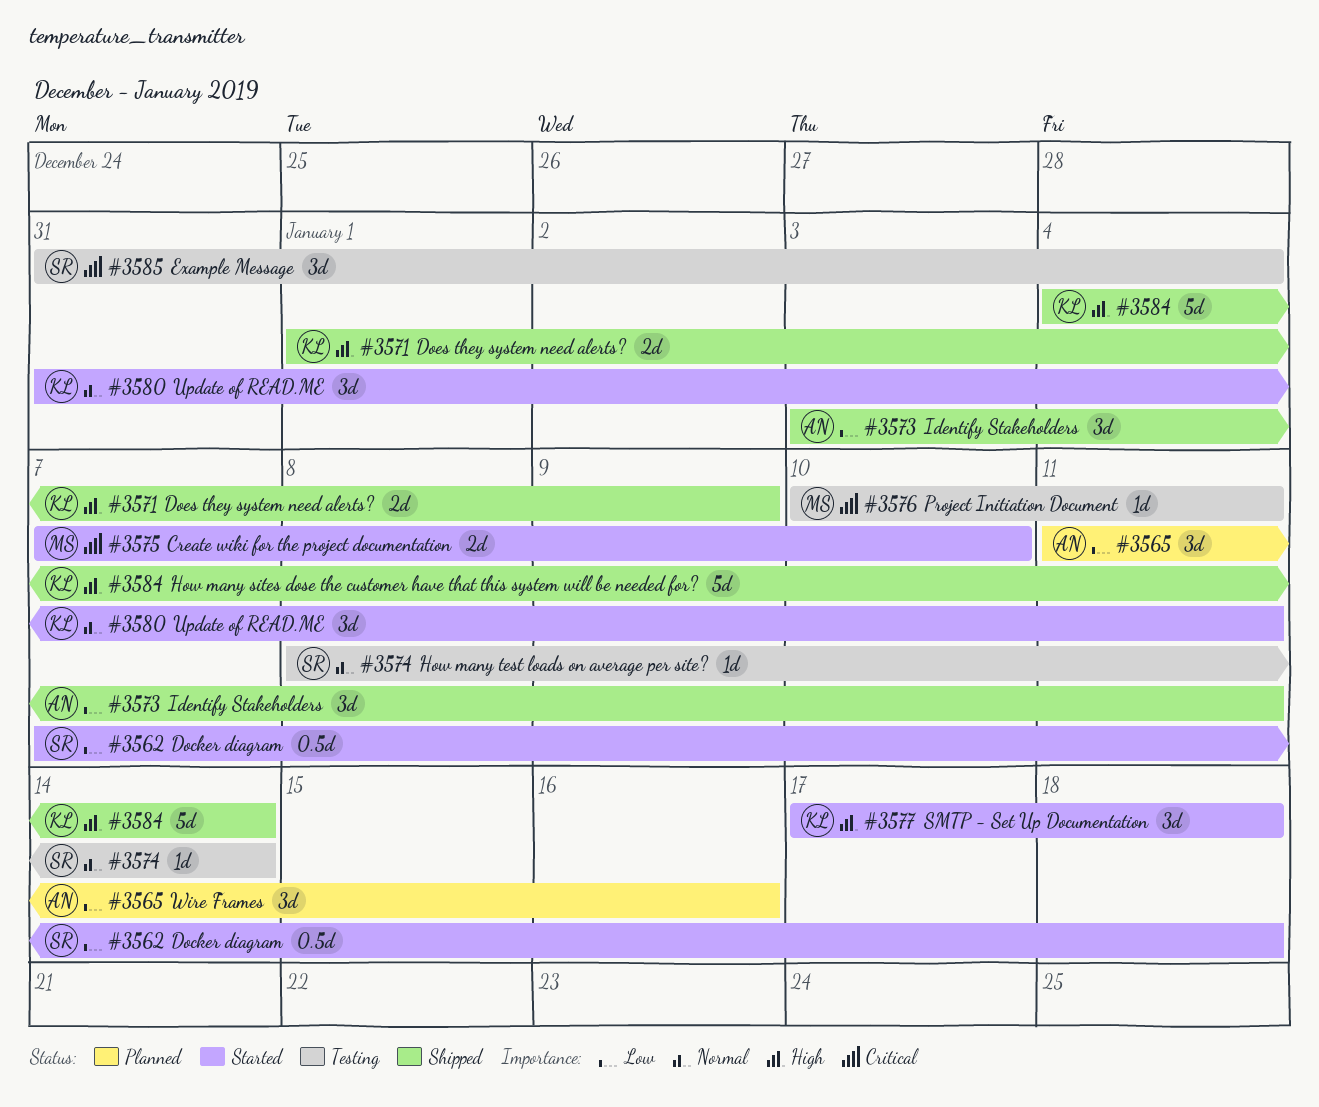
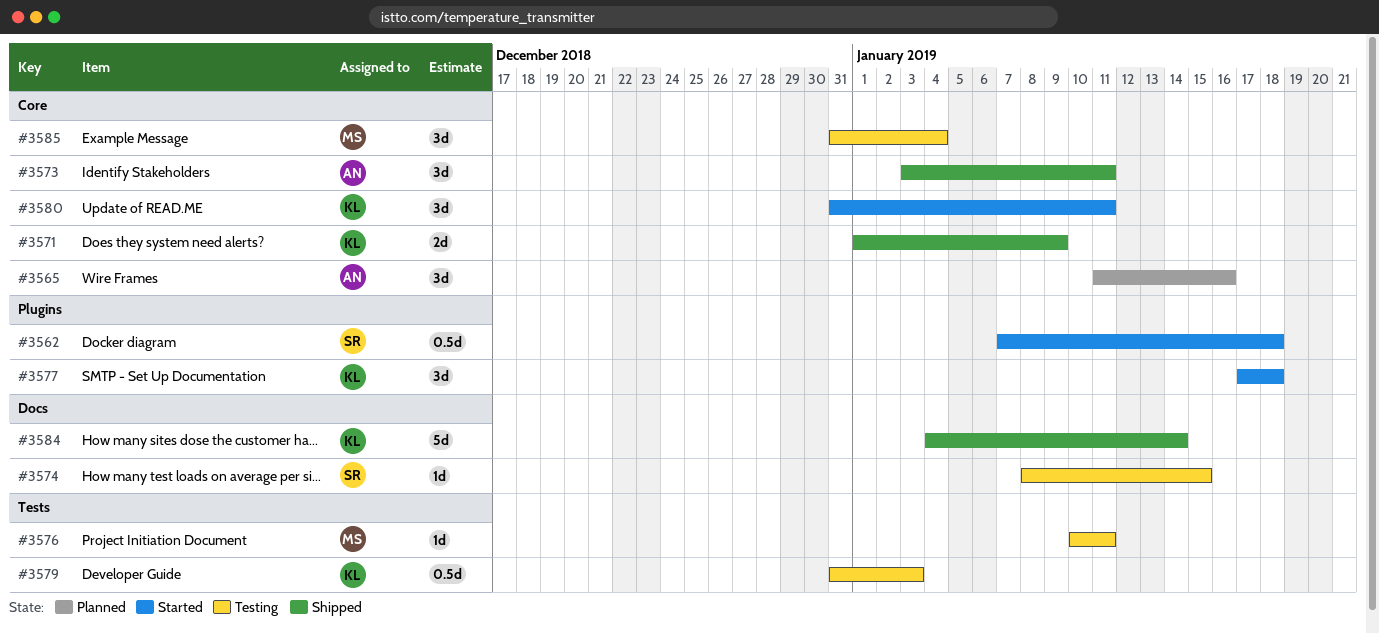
#3574, due: Jan 14 -> Jan 15
#3575: present -> none
#3579: none -> present
#3585, owner: SR -> MS

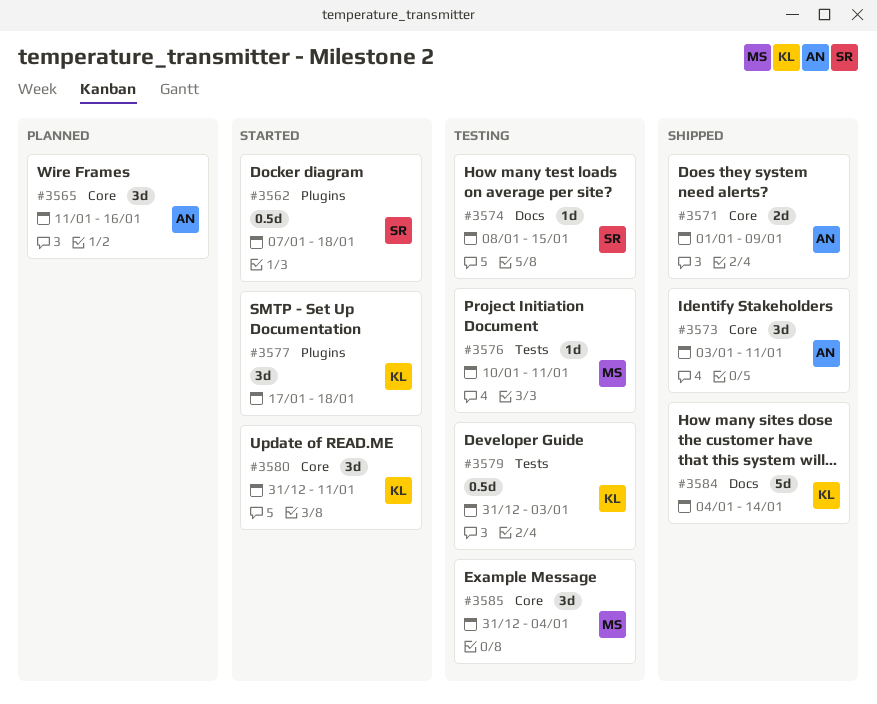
#3571, owner: KL -> AN

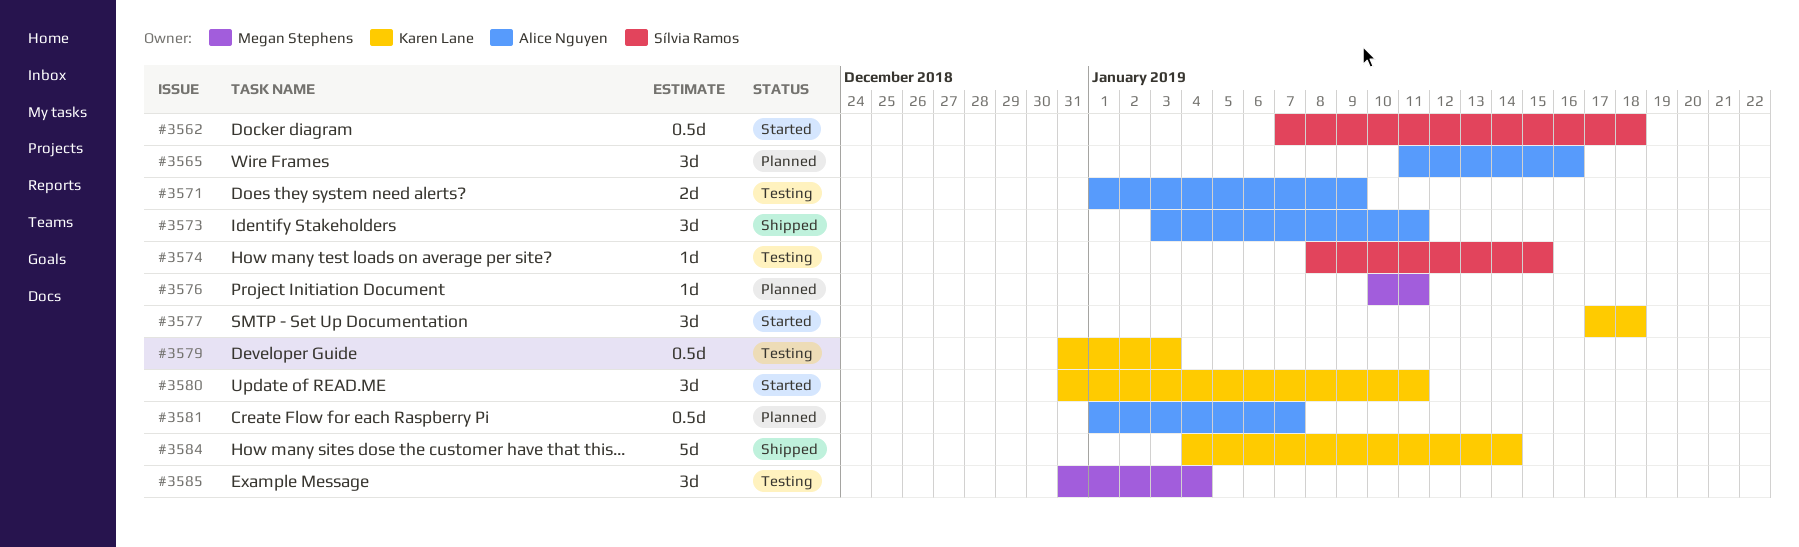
#3571, status: Shipped -> Testing
#3576, status: Testing -> Planned
#3581: none -> present

